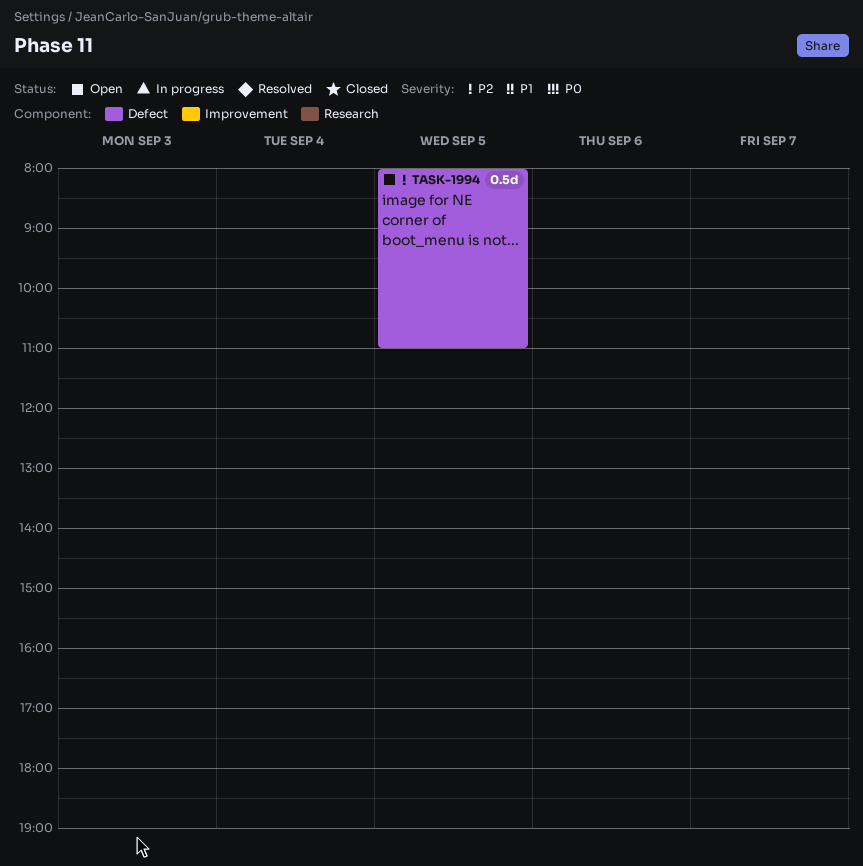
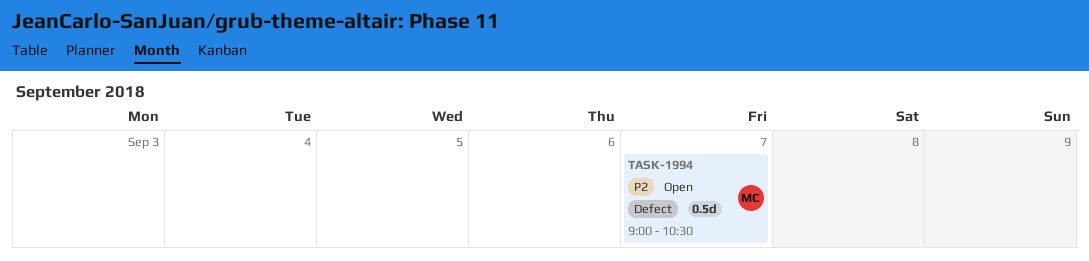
TASK-1994, day: Sep 5 -> Sep 7
TASK-1994, begins: 08:00 -> 09:00
TASK-1994, ends: 11:00 -> 10:30

